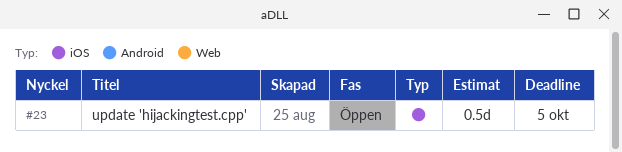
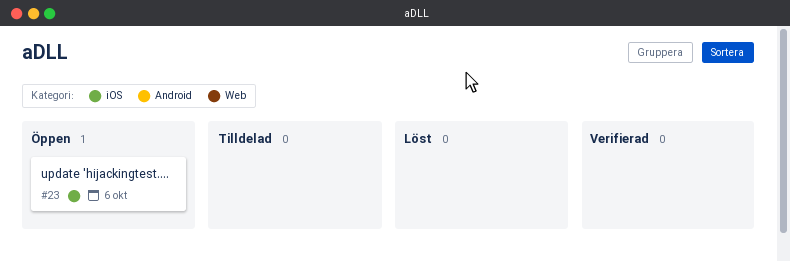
#23, due: Oct 5 -> Oct 6

